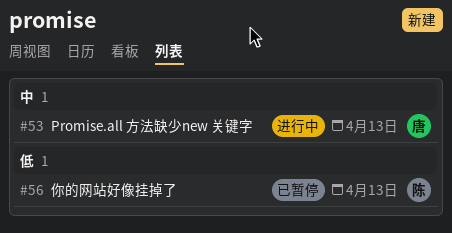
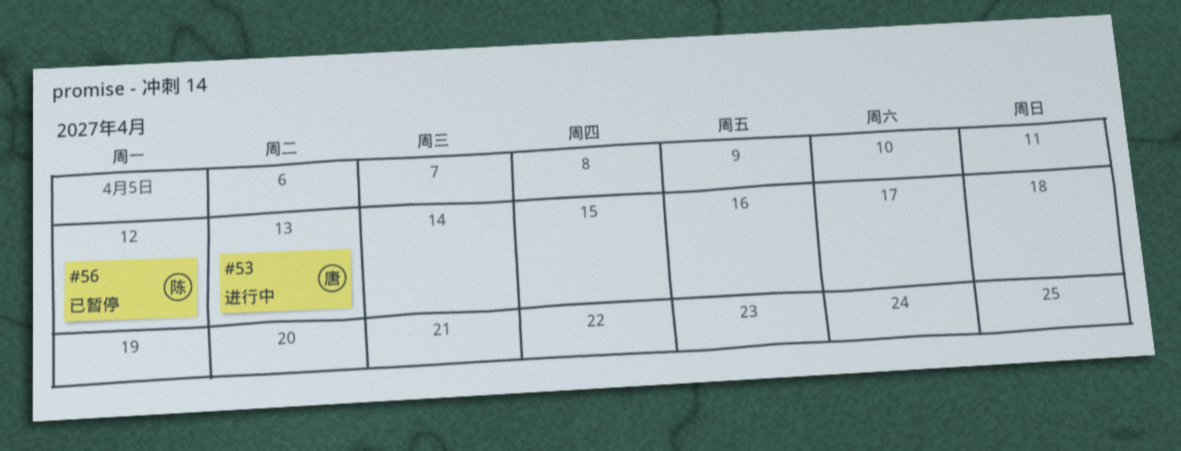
#56, due: Apr 13 -> Apr 12

